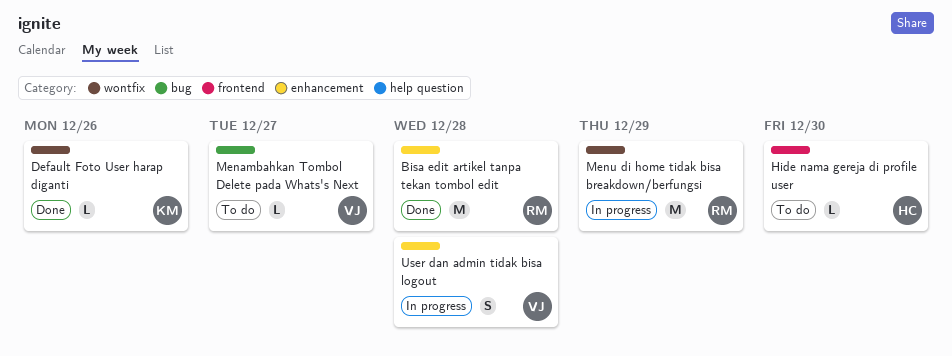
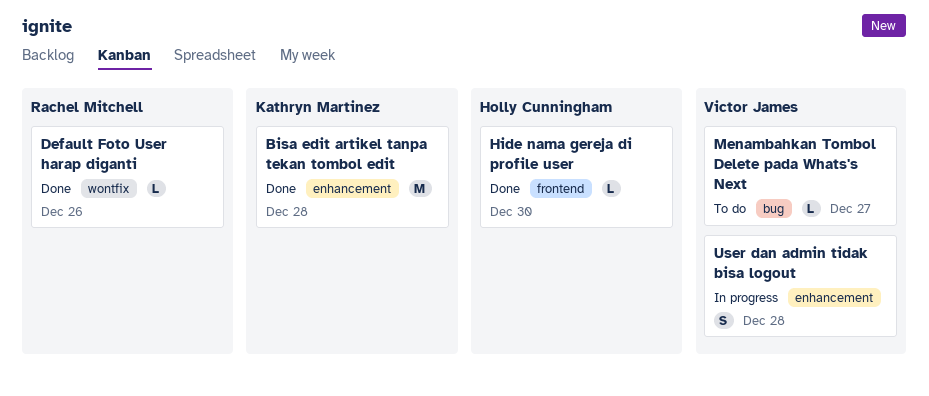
Bisa edit artikel tanpa tekan tombol edit, owner: Rachel Mitchell -> Kathryn Martinez
Default Foto User harap diganti, owner: Kathryn Martinez -> Rachel Mitchell
Hide nama gereja di profile user, status: To do -> Done
Menu di home tidak bisa breakdown/berfungsi: present -> none

